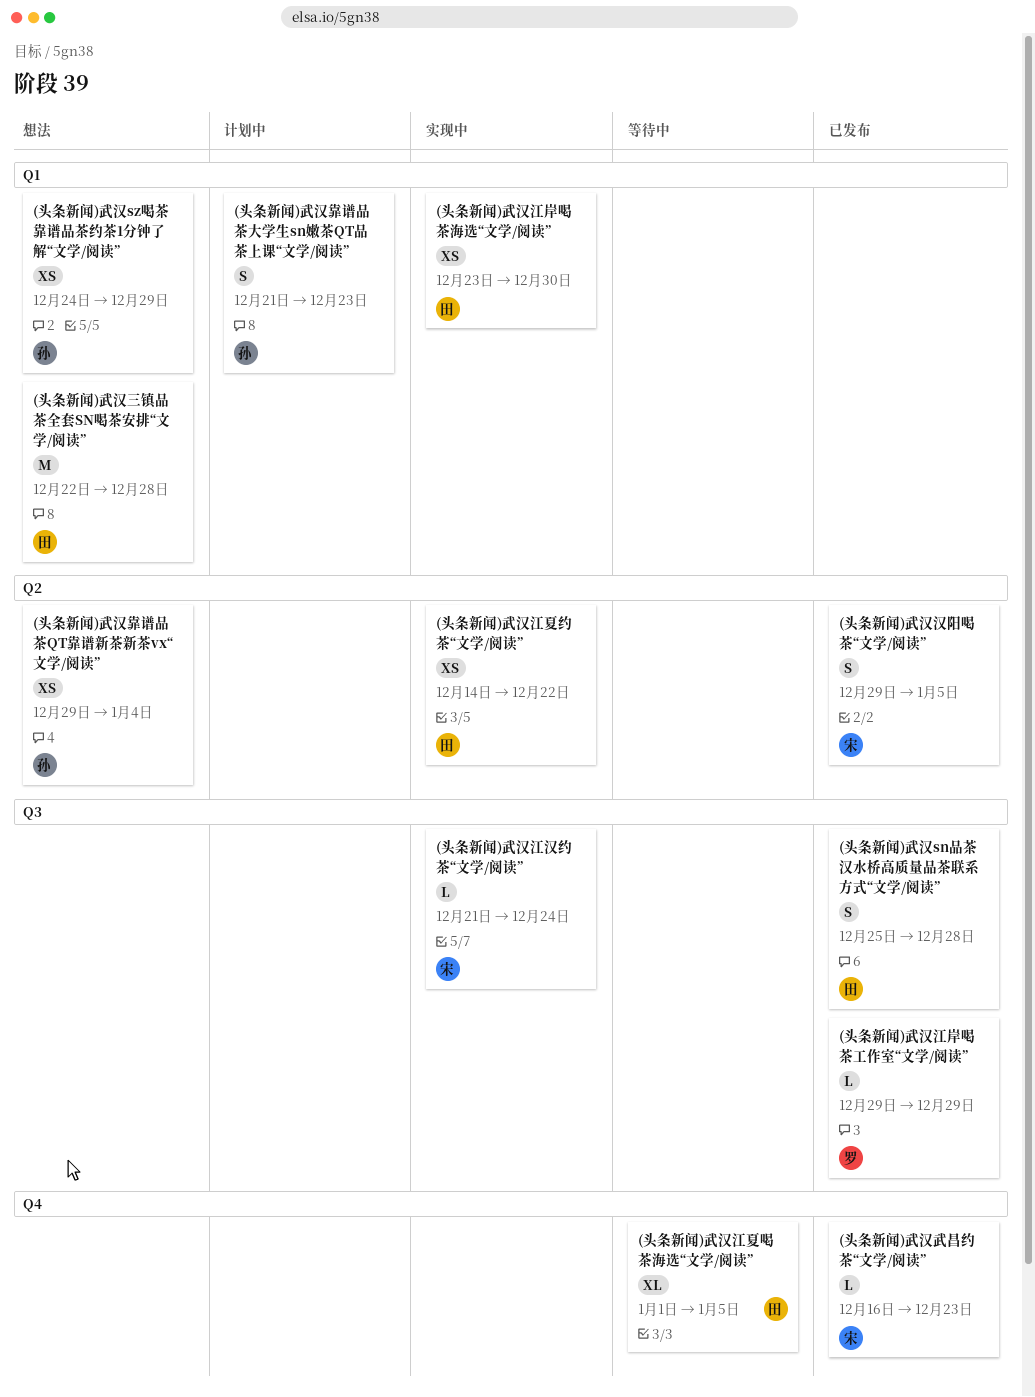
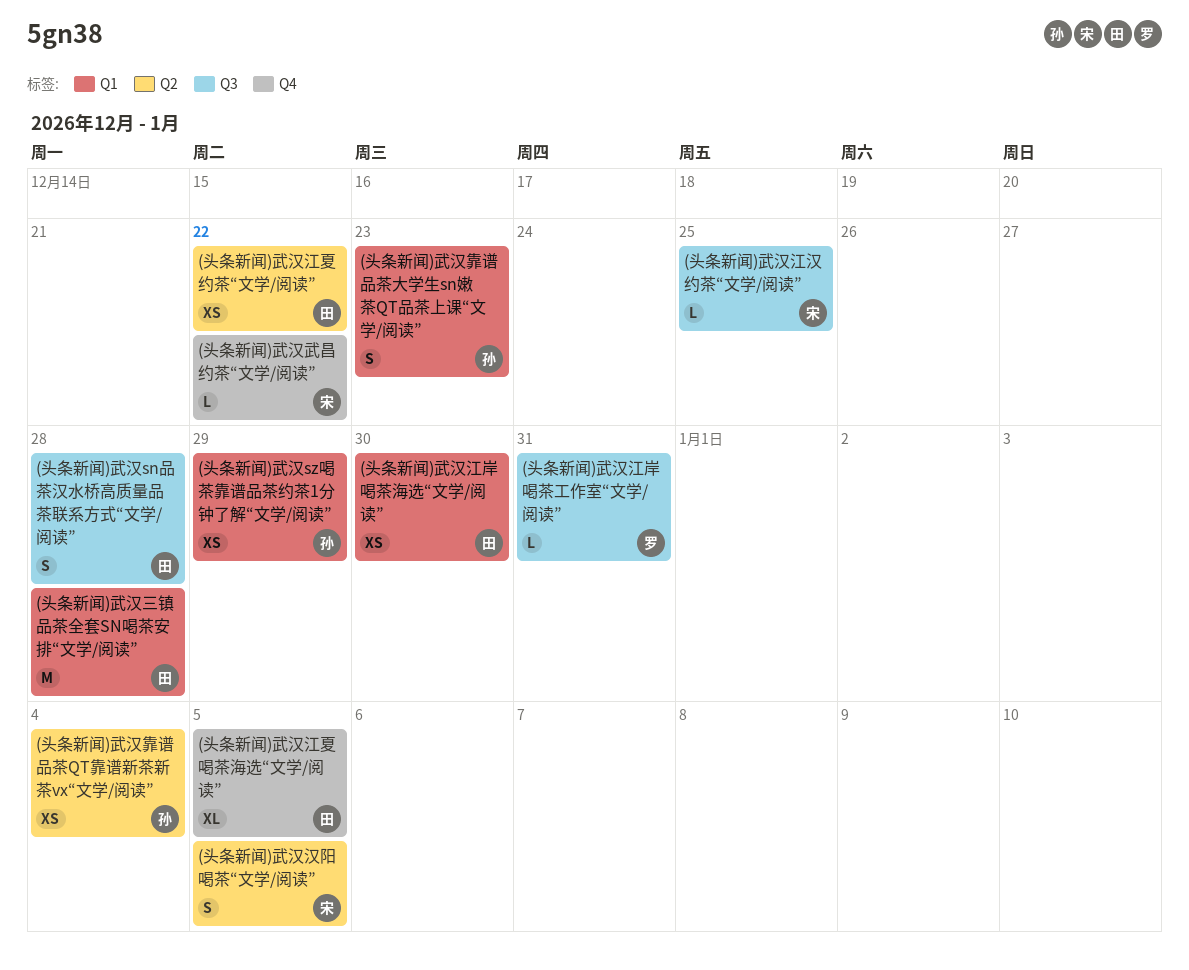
(头条新闻)武汉武昌约茶“文学/阅读”, due: Dec 23 -> Dec 22
(头条新闻)武汉江岸喝茶工作室“文学/阅读”, due: Dec 29 -> Dec 31
(头条新闻)武汉江汉约茶“文学/阅读”, due: Dec 24 -> Dec 25

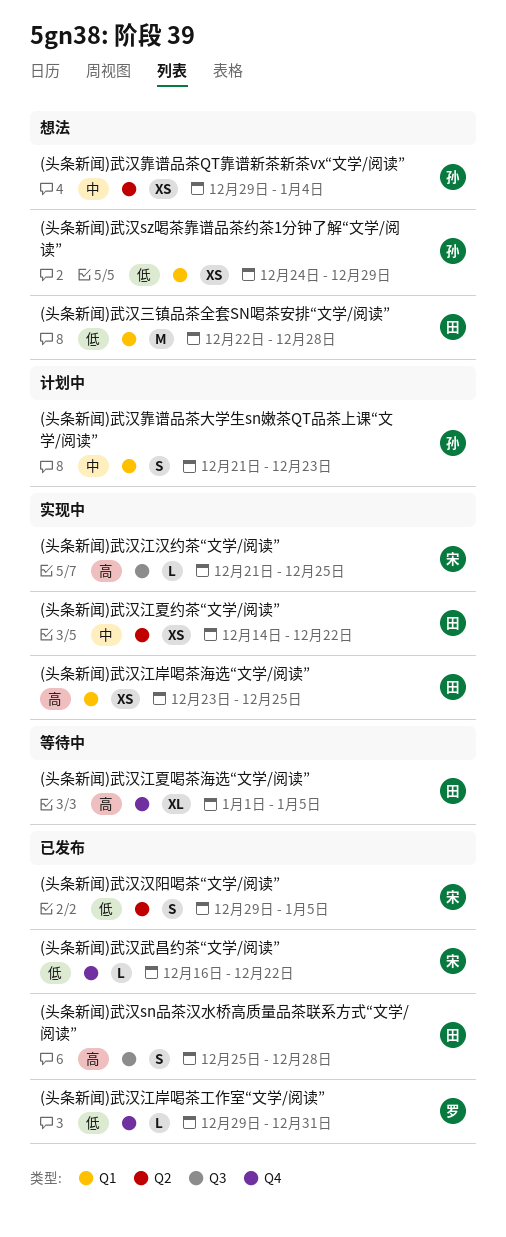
(头条新闻)武汉江岸喝茶工作室“文学/阅读”, label: Q3 -> Q4
(头条新闻)武汉江岸喝茶海选“文学/阅读”, due: Dec 30 -> Dec 25

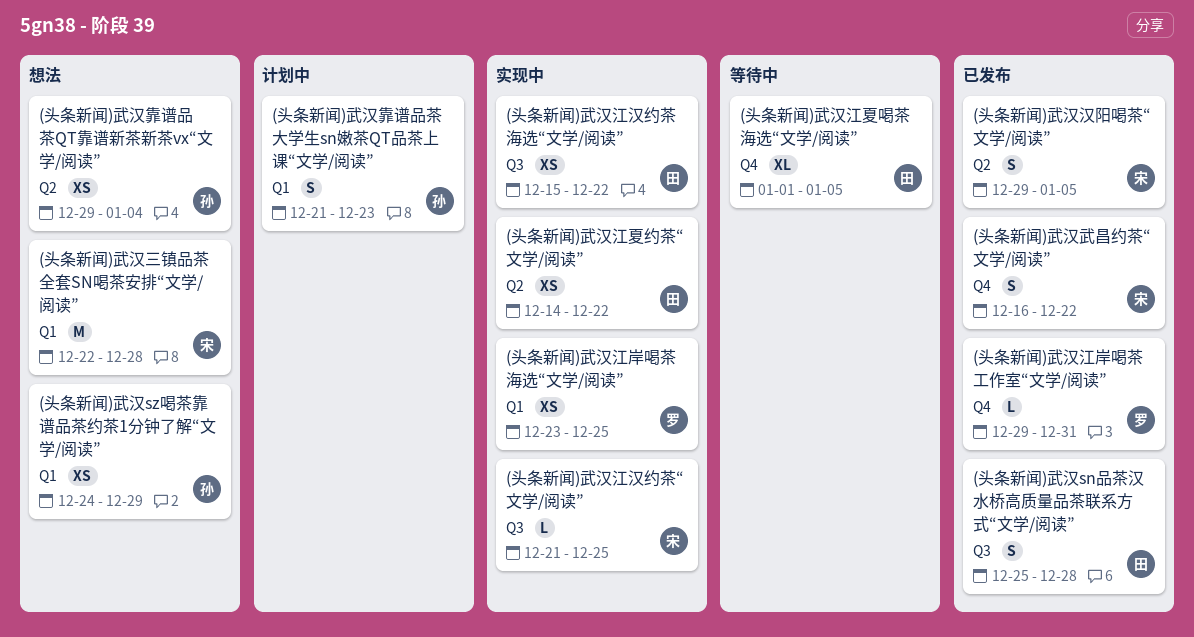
(头条新闻)武汉三镇品茶全套SN喝茶安排“文学/阅读”, owner: 田 -> 宋
(头条新闻)武汉武昌约茶“文学/阅读”, estimate: L -> S
(头条新闻)武汉江岸喝茶海选“文学/阅读”, owner: 田 -> 罗
(头条新闻)武汉江汉约茶海选“文学/阅读”: none -> present

